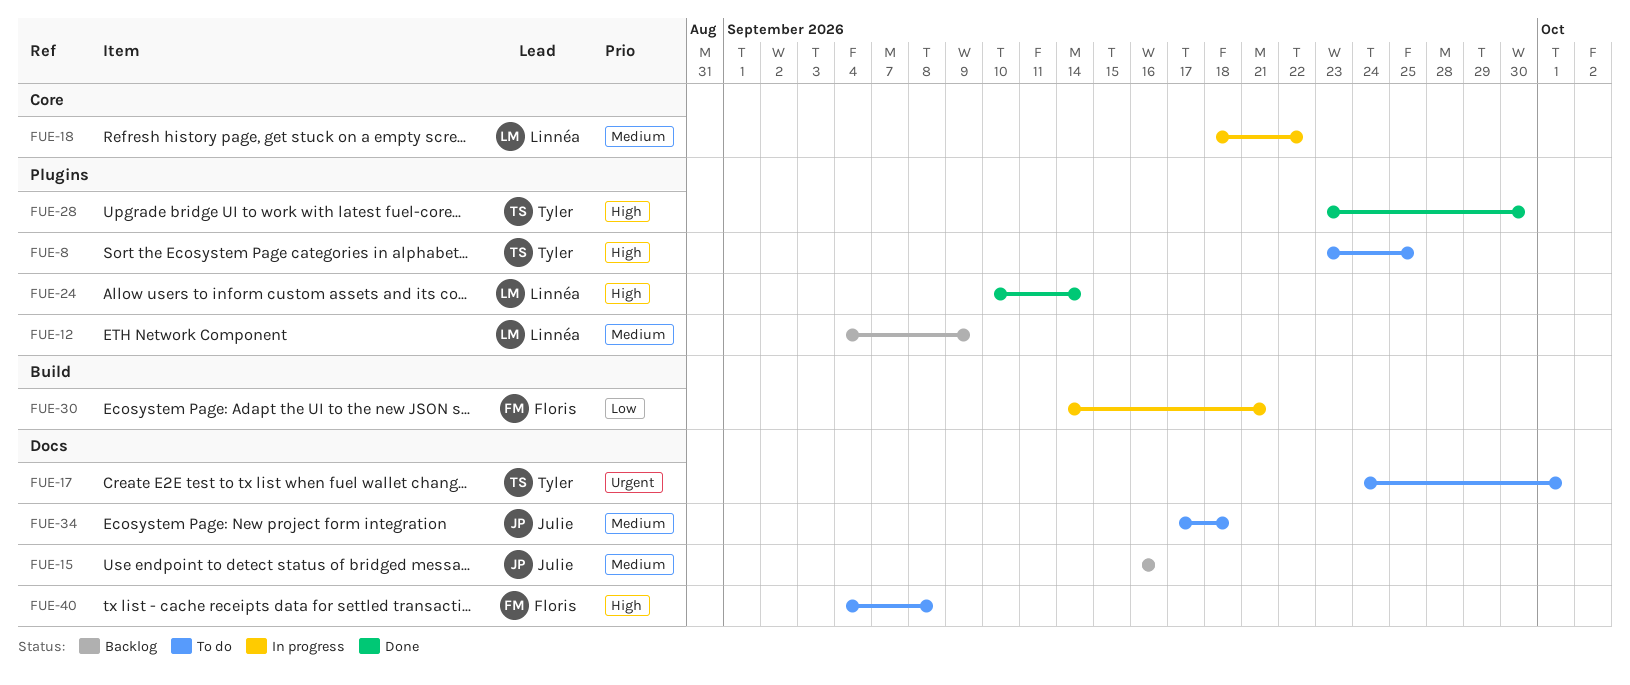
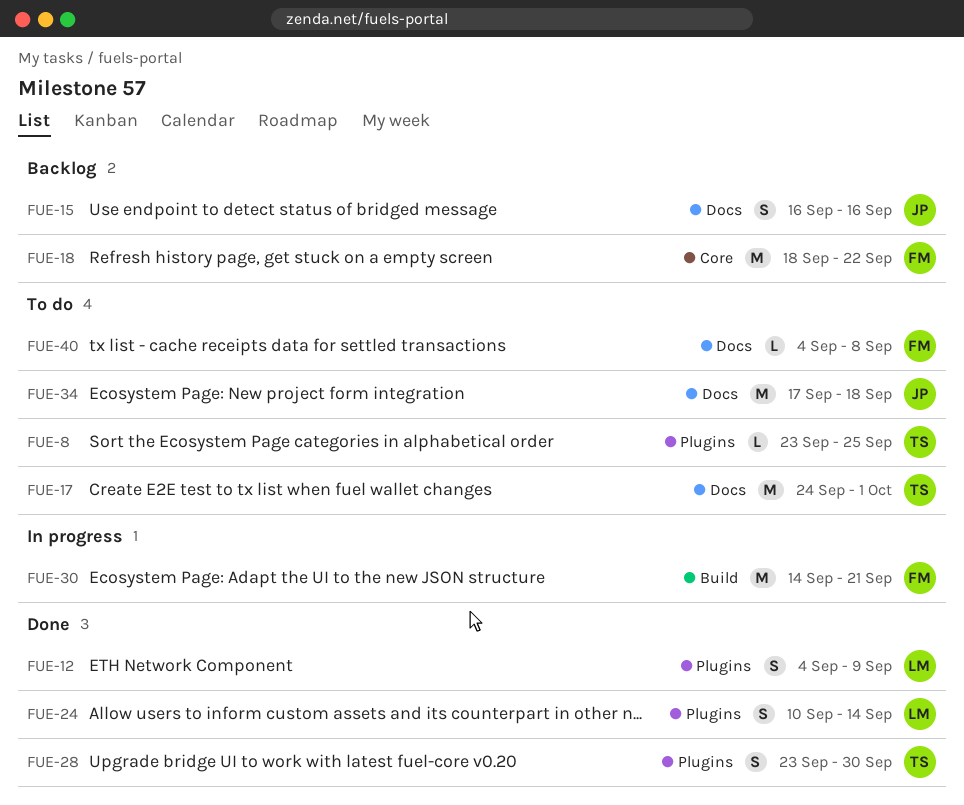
FUE-12, status: Backlog -> Done
FUE-18, status: In progress -> Backlog
FUE-18, owner: Linnéa -> Floris

